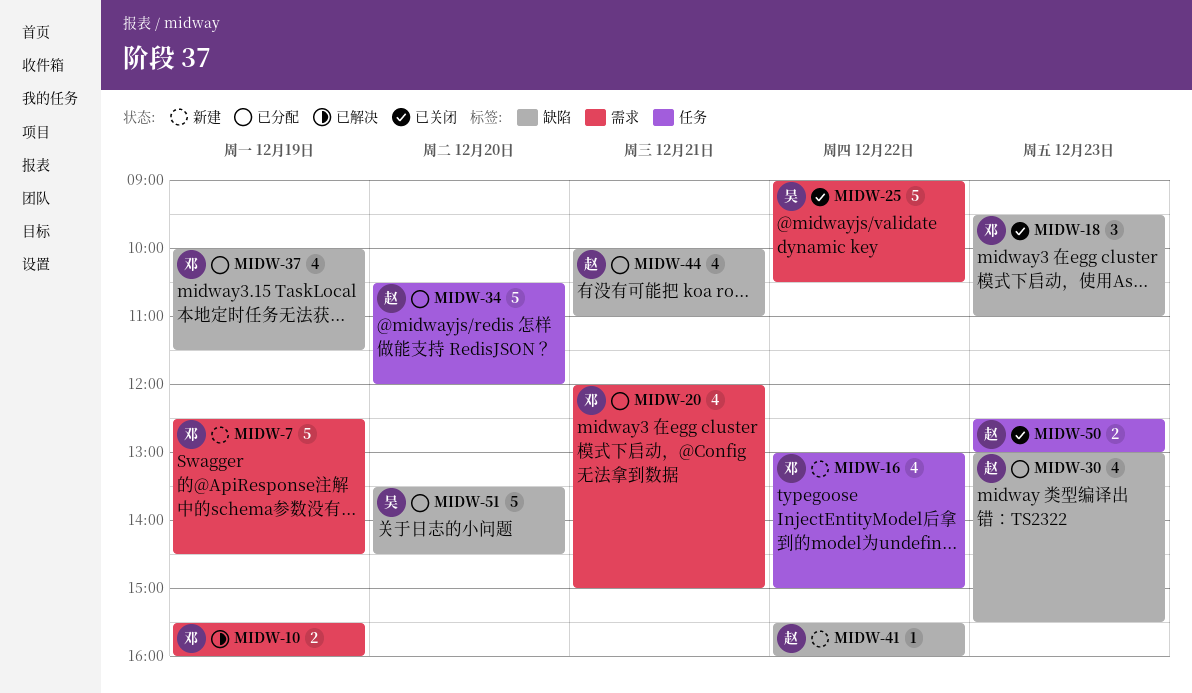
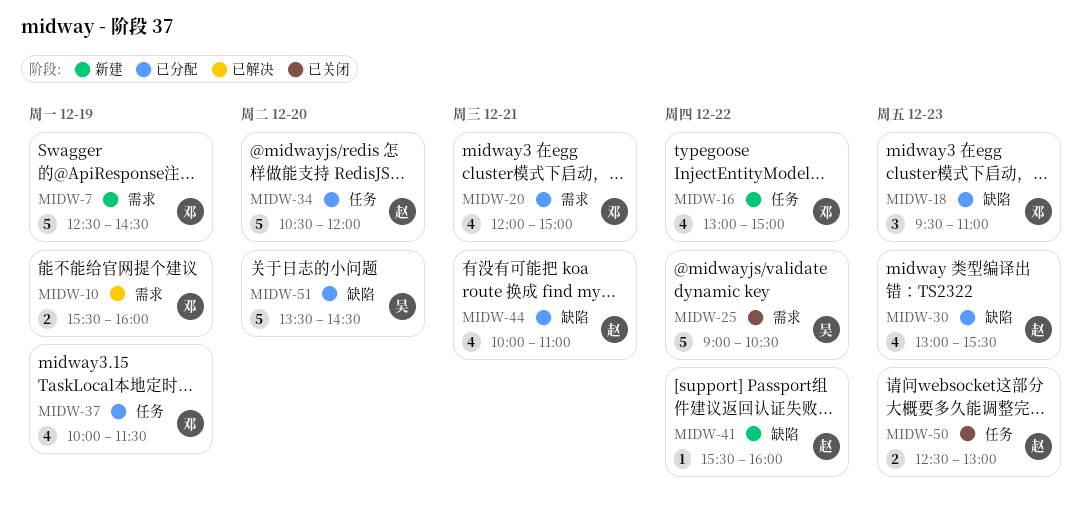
MIDW-18, status: 已关闭 -> 已分配
MIDW-37, label: 缺陷 -> 任务

